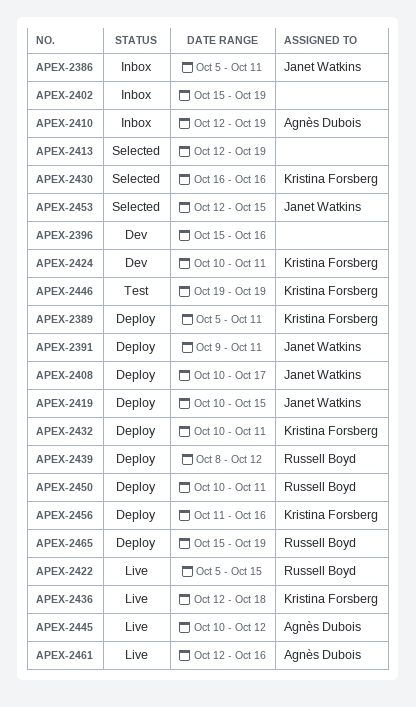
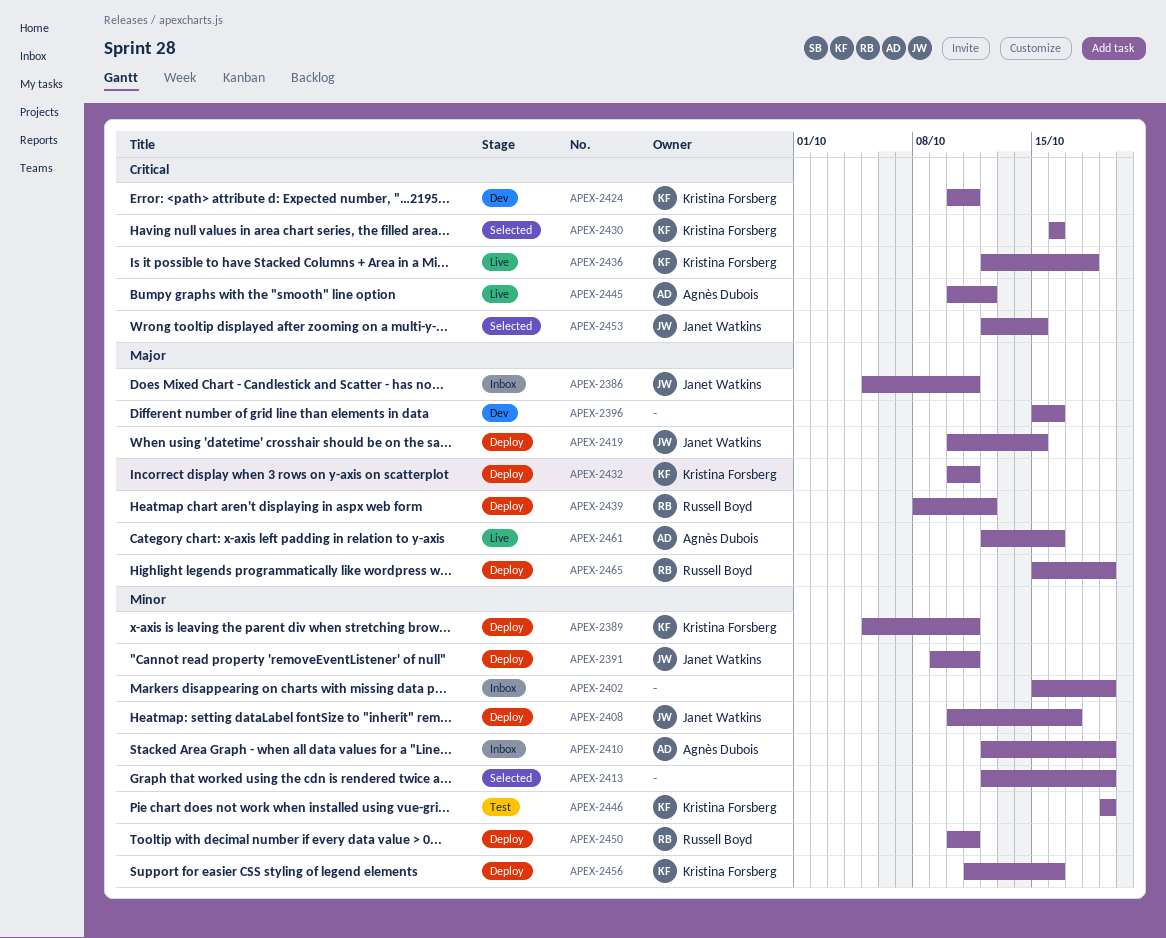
APEX-2422: present -> none

